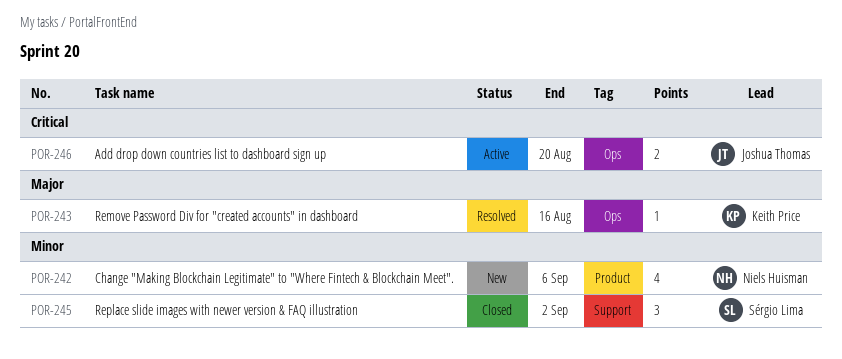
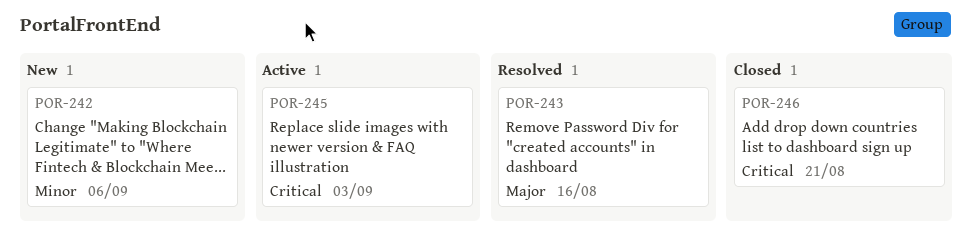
POR-245, status: Closed -> Active
POR-245, priority: Minor -> Critical
POR-245, due: Sep 2 -> Sep 3
POR-246, status: Active -> Closed
POR-246, due: Aug 20 -> Aug 21

